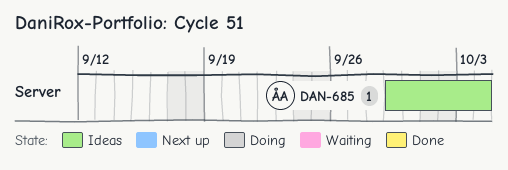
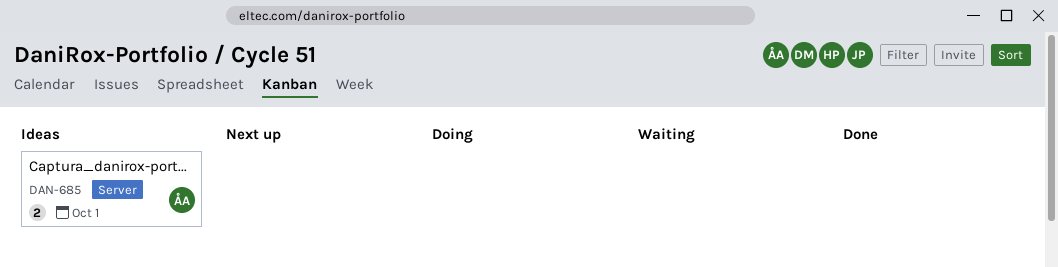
DAN-685, estimate: 1 -> 2
DAN-685, due: Oct 4 -> Oct 1

